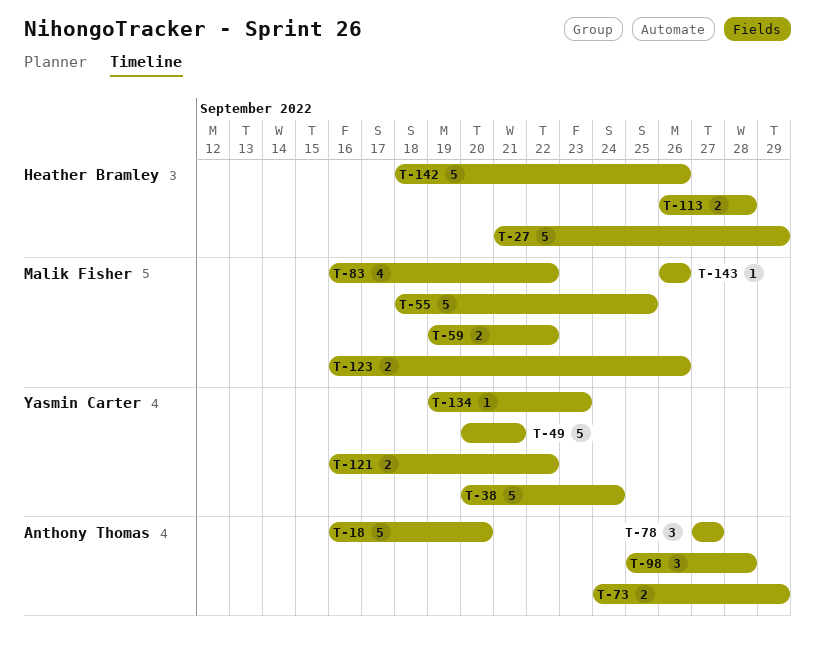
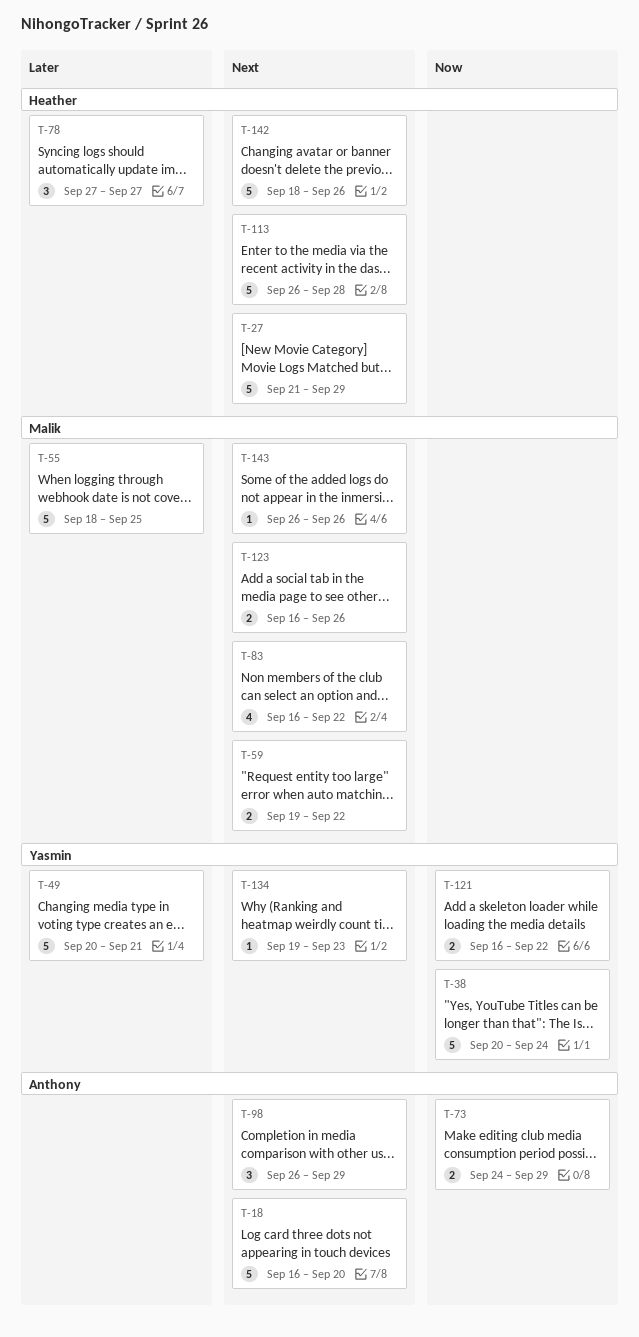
T-78, owner: Anthony Thomas -> Heather Bramley
T-98, start: Sep 25 -> Sep 26
T-98, due: Sep 28 -> Sep 29
T-113, estimate: 2 -> 5

